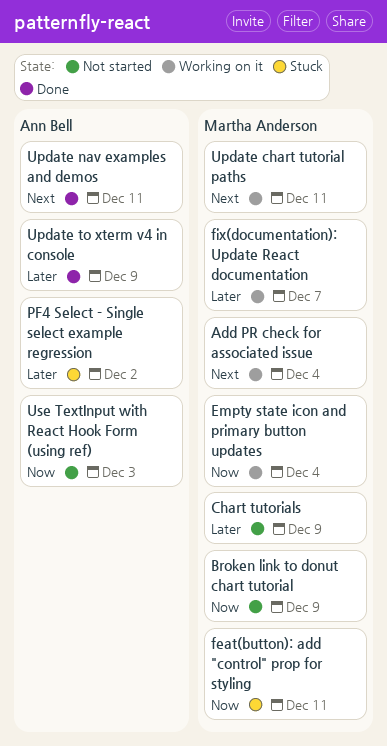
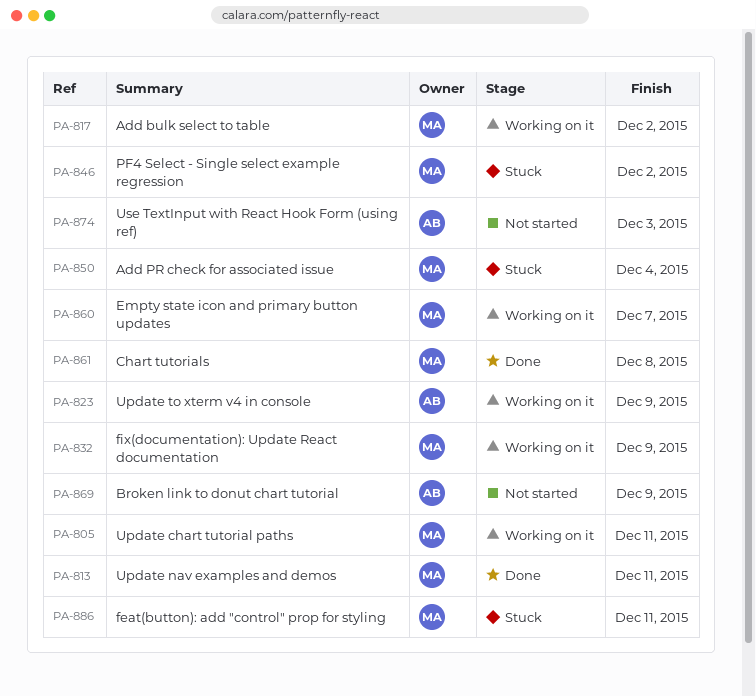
Add bulk select to table: none -> present
Add PR check for associated issue, status: Working on it -> Stuck
Broken link to donut chart tutorial, owner: Martha Anderson -> Ann Bell
Chart tutorials, status: Not started -> Done
Chart tutorials, due: Dec 9 -> Dec 8
Empty state icon and primary button updates, due: Dec 4 -> Dec 7
fix(documentation): Update React documentation, due: Dec 7 -> Dec 9
PF4 Select - Single select example regression, owner: Ann Bell -> Martha Anderson
Update nav examples and demos, owner: Ann Bell -> Martha Anderson
Update to xterm v4 in console, status: Done -> Working on it

